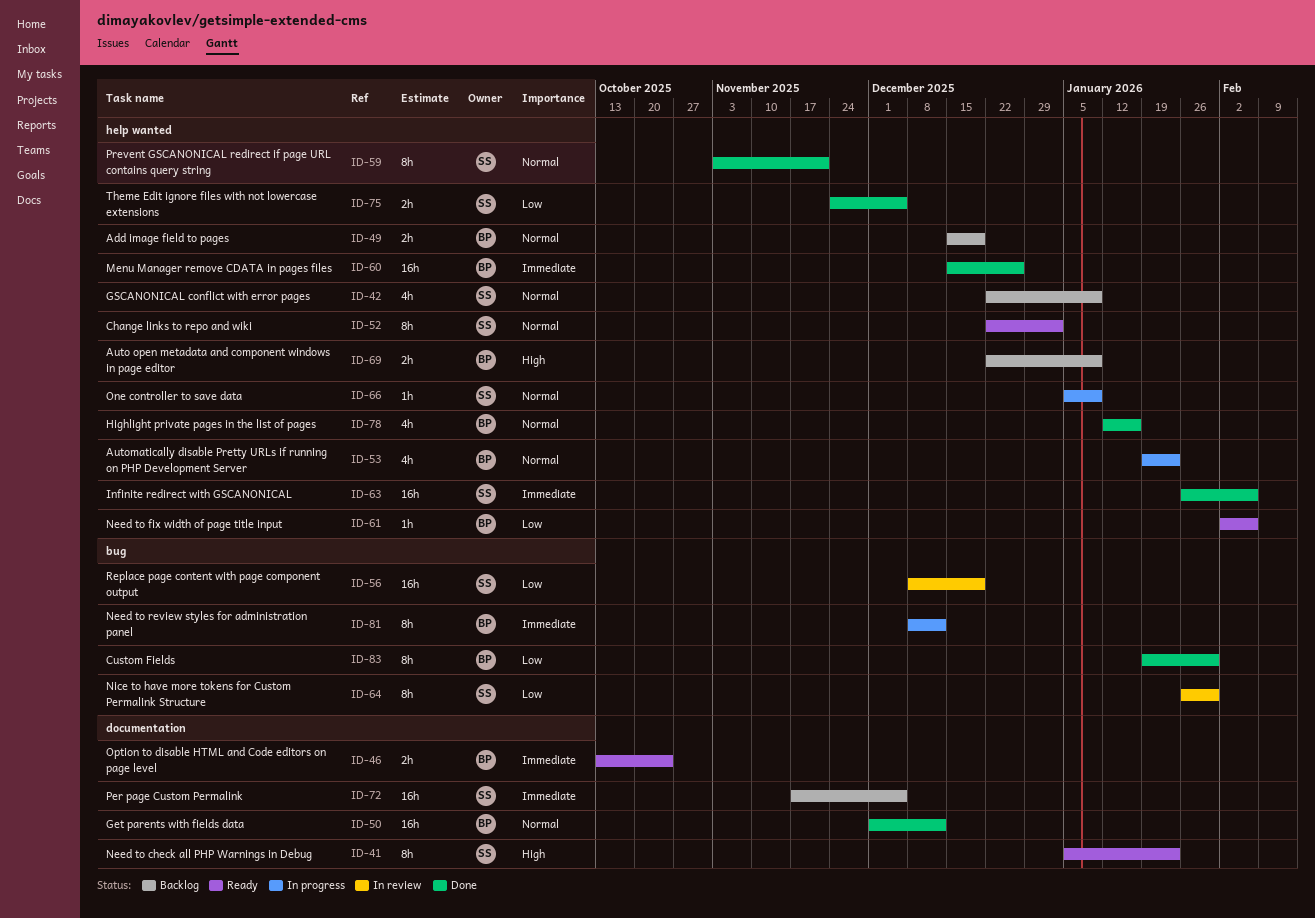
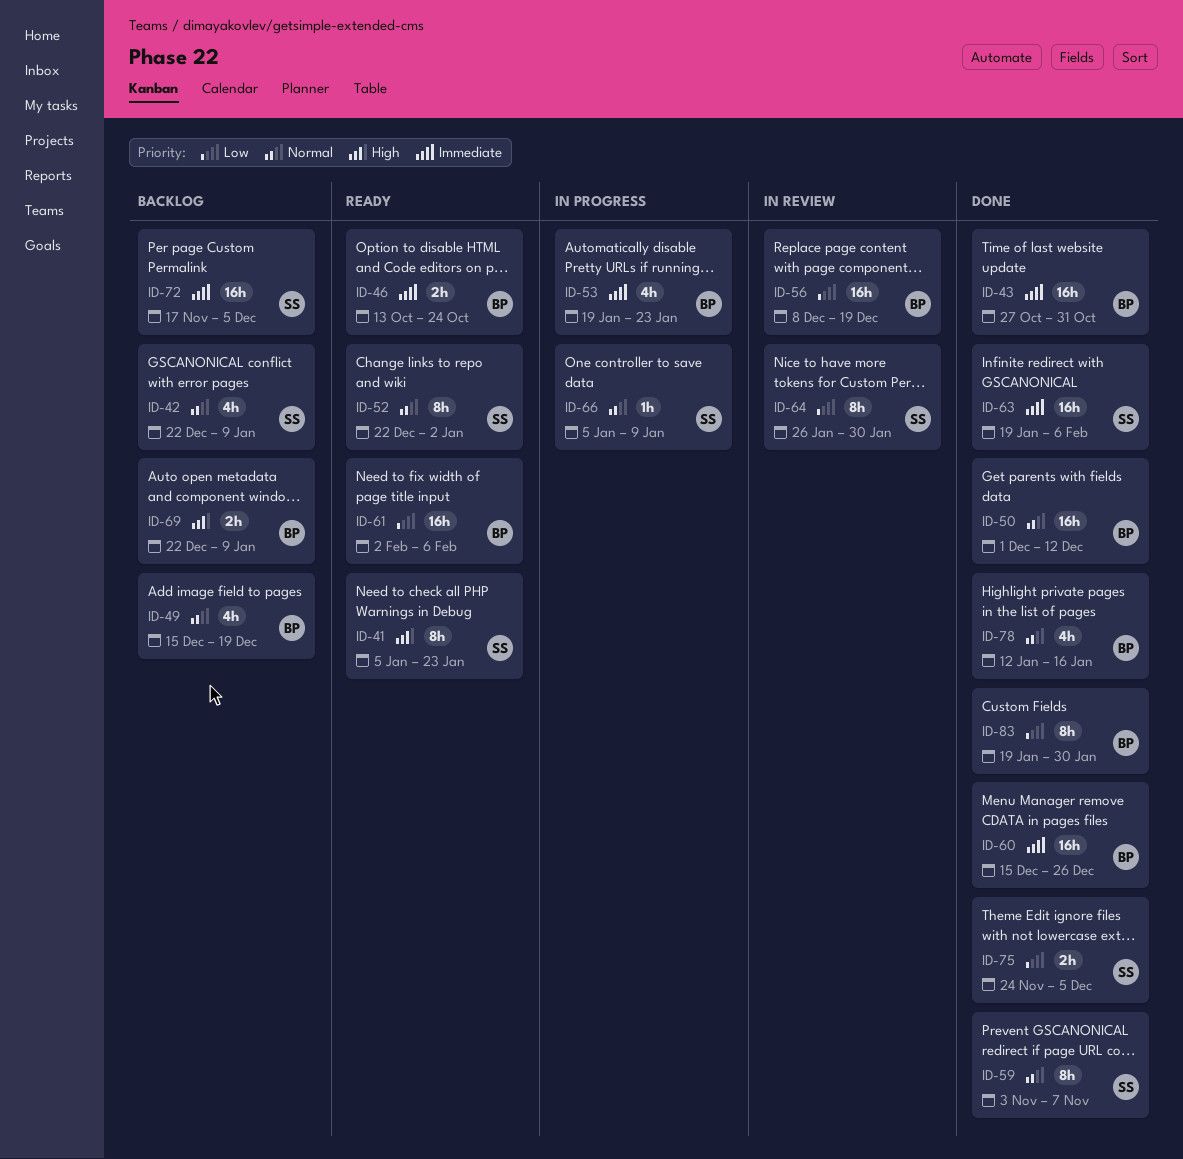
ID-43: none -> present
ID-49, estimate: 2h -> 4h
ID-53, priority: Normal -> Immediate
ID-56, owner: SS -> BP
ID-59, due: Nov 21 -> Nov 7
ID-61, estimate: 1h -> 16h
ID-63, start: Jan 26 -> Jan 19
ID-81: present -> none

